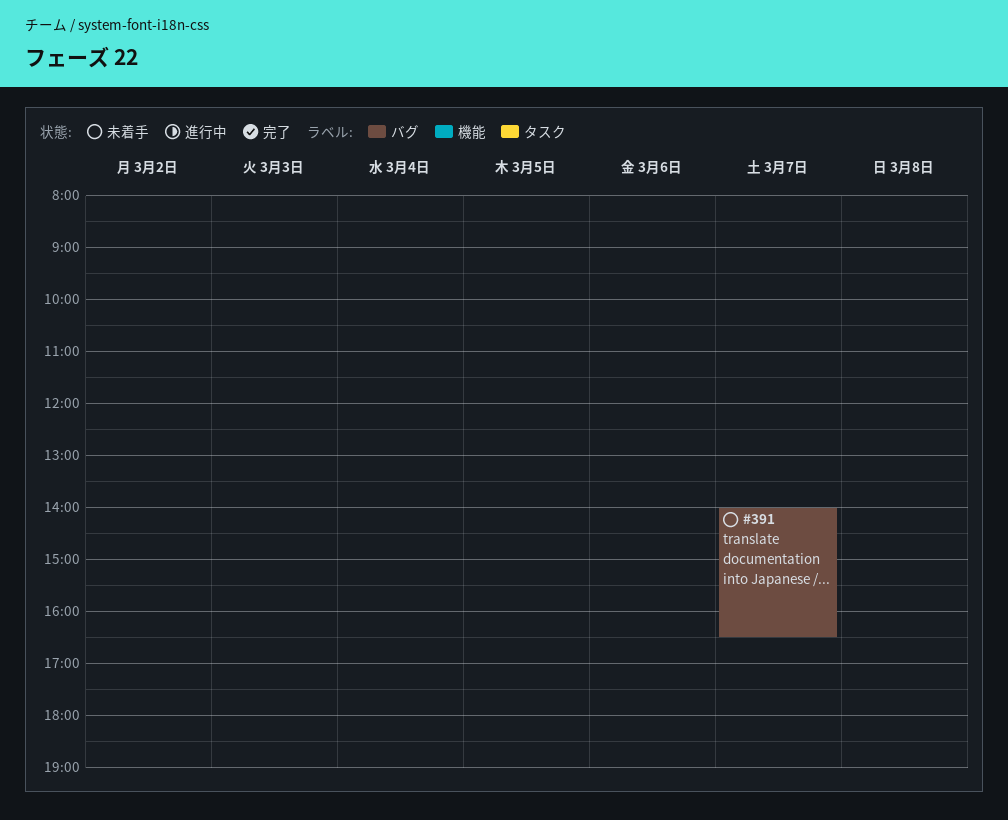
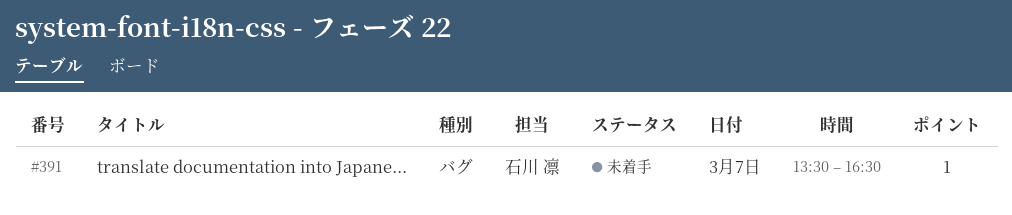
#391, begins: 14:00 -> 13:30

